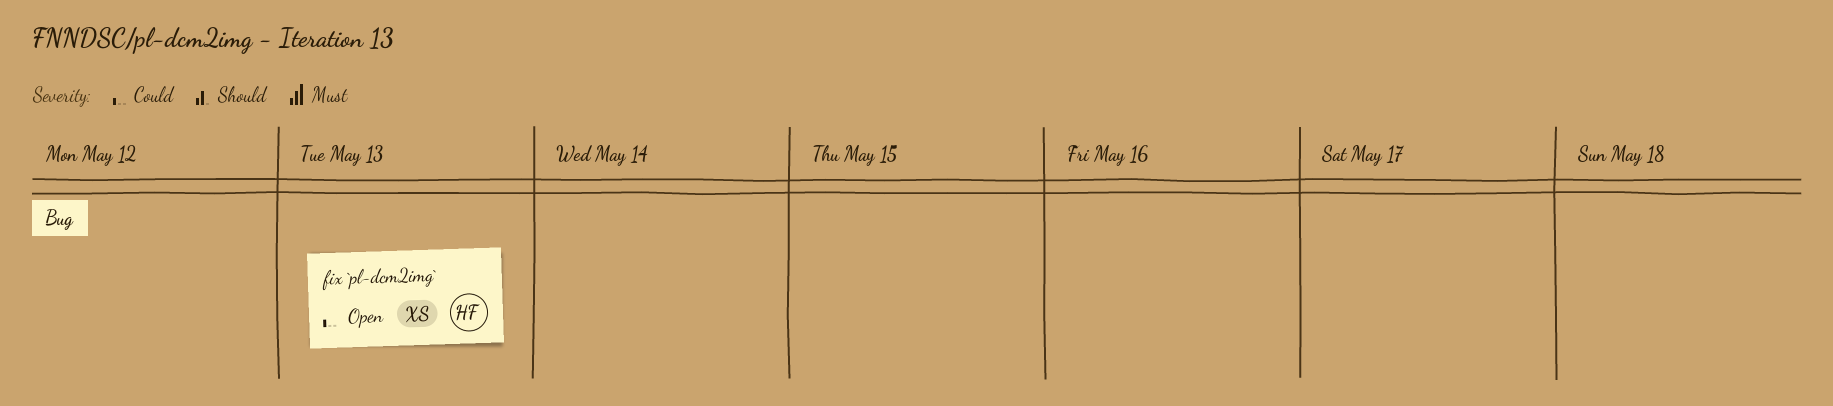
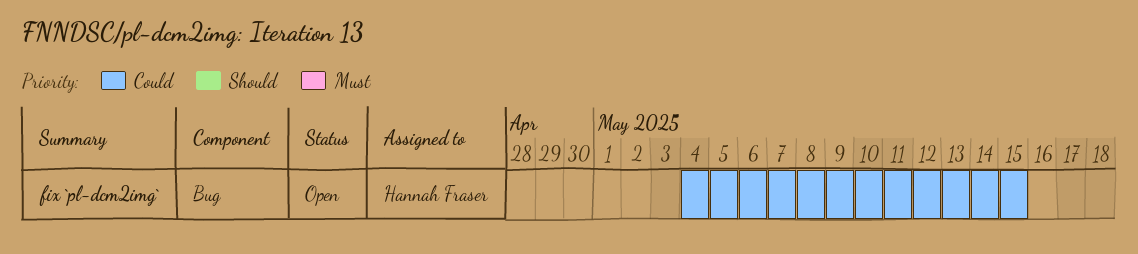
fix `pl-dcm2img`, due: May 13 -> May 15

